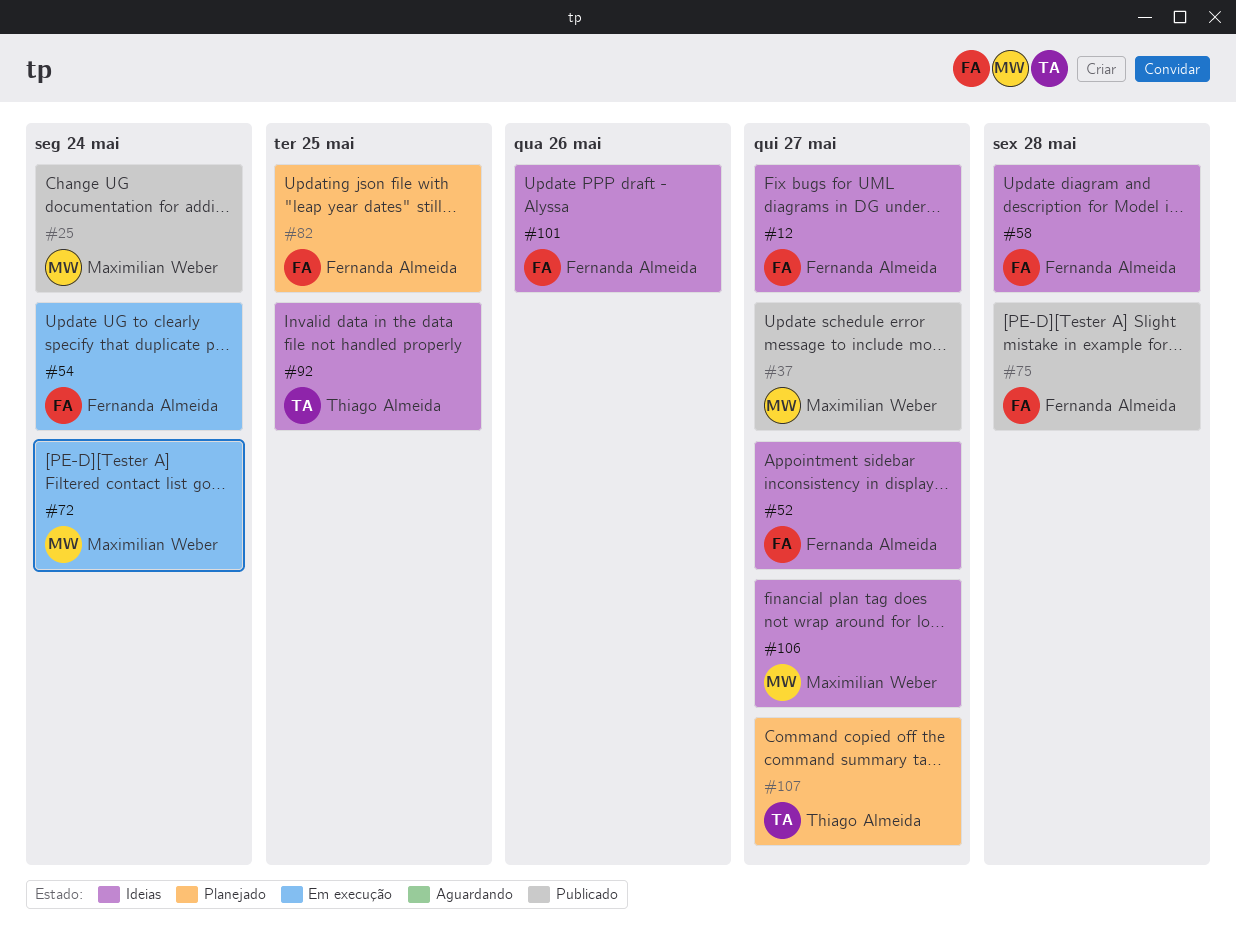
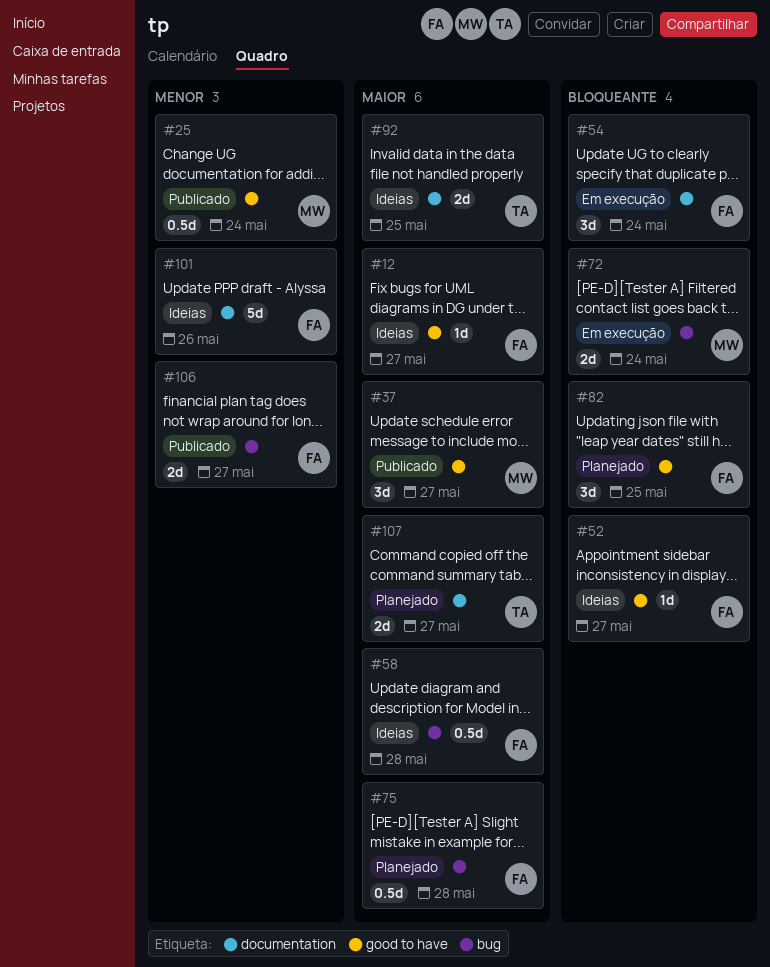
#75, status: Publicado -> Planejado
#106, status: Ideias -> Publicado
#106, owner: Maximilian Weber -> Fernanda Almeida

